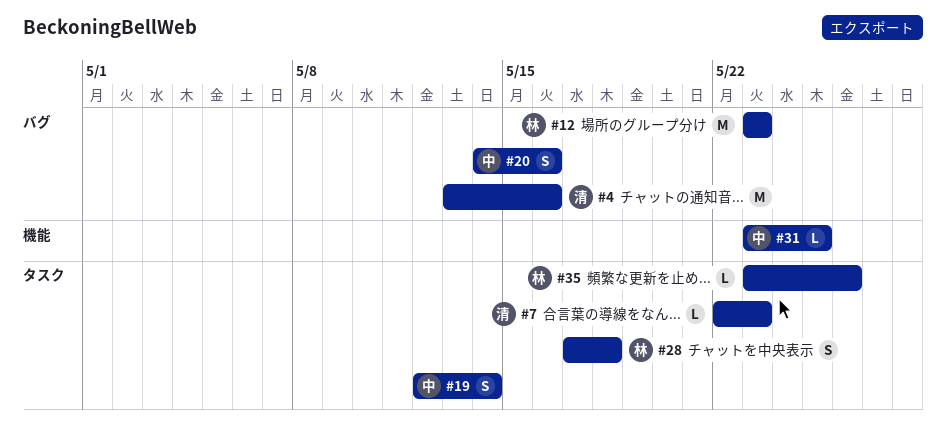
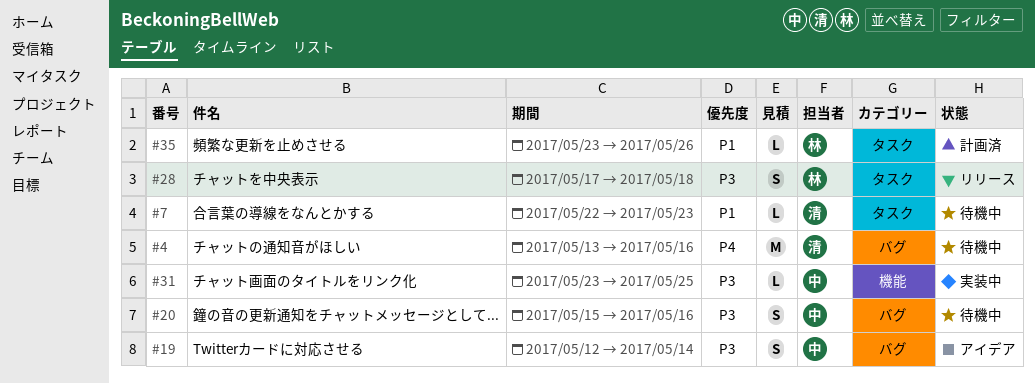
#12: present -> none
#19, label: タスク -> バグ
#20, start: May 14 -> May 15

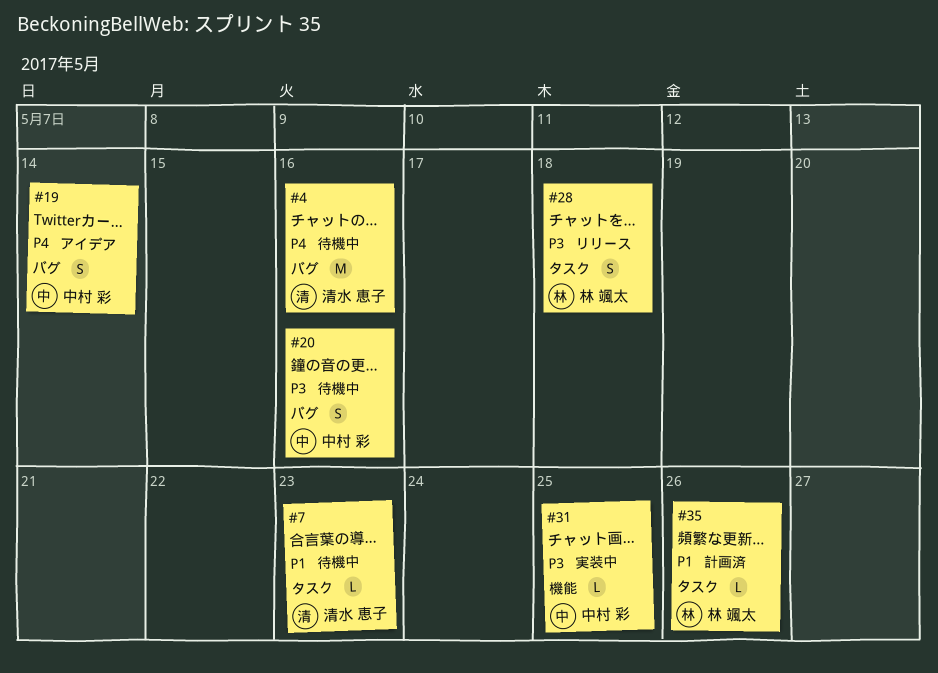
#19, priority: P3 -> P4

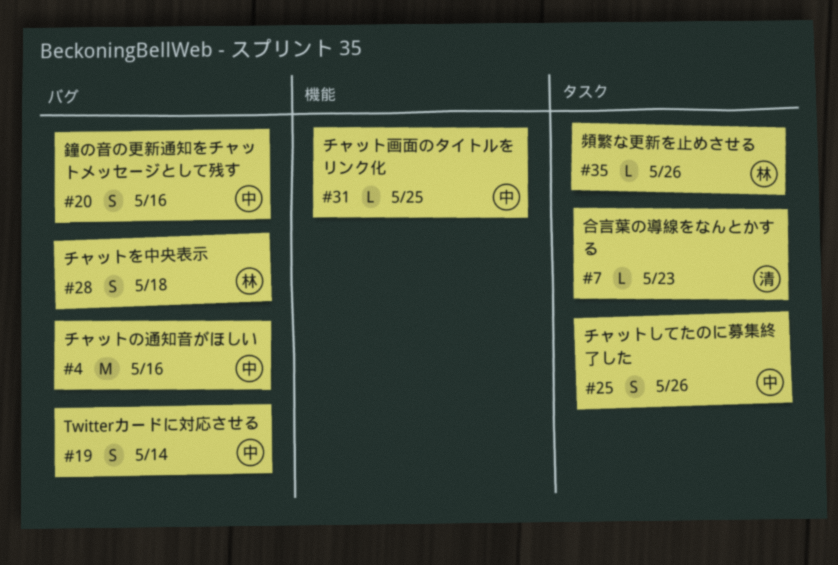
#4, owner: 清水 恵子 -> 中村 彩
#25: none -> present
#28, label: タスク -> バグ

